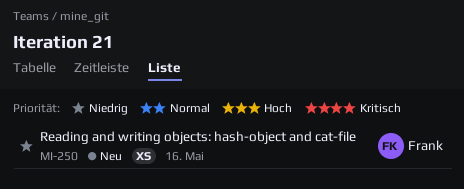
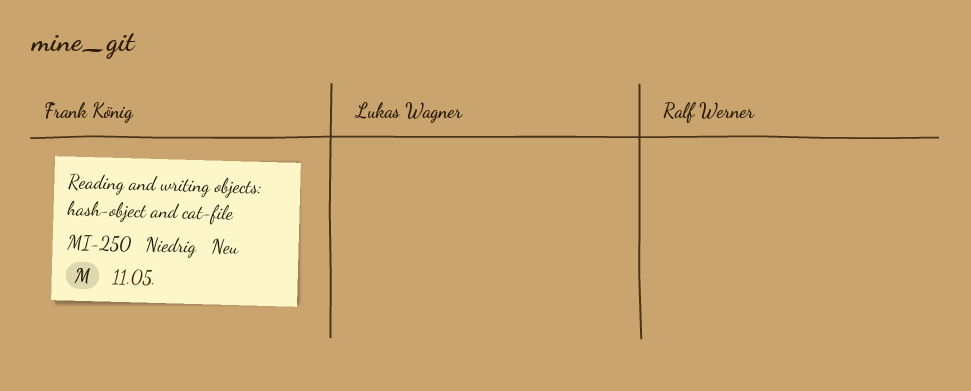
MI-250, estimate: XS -> M
MI-250, due: May 16 -> May 11

